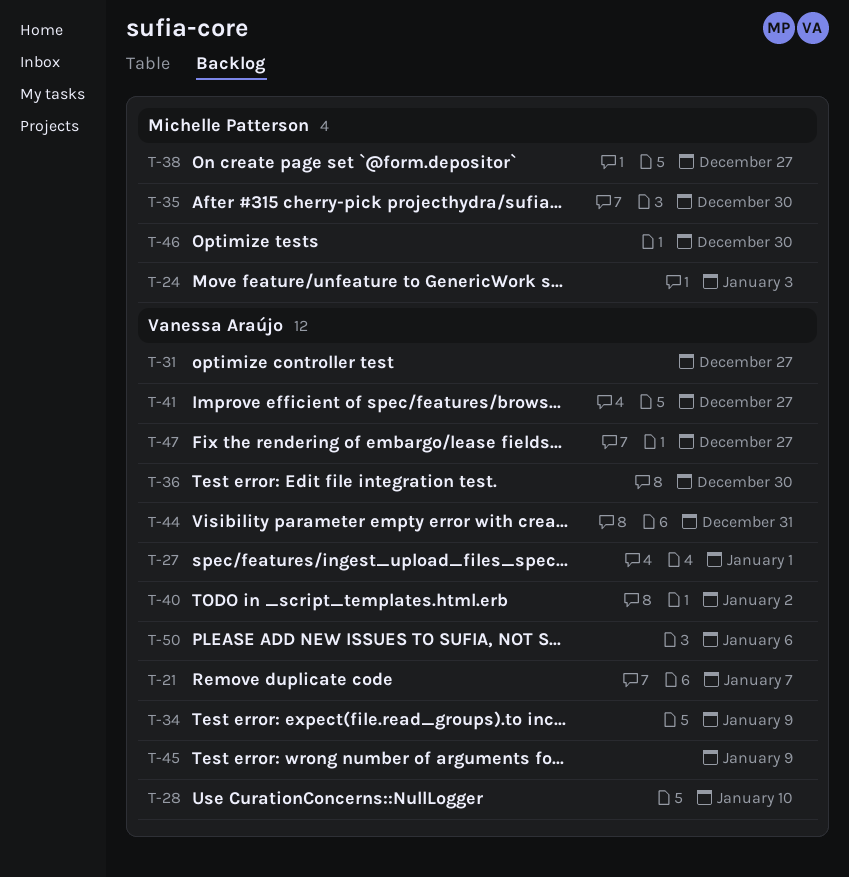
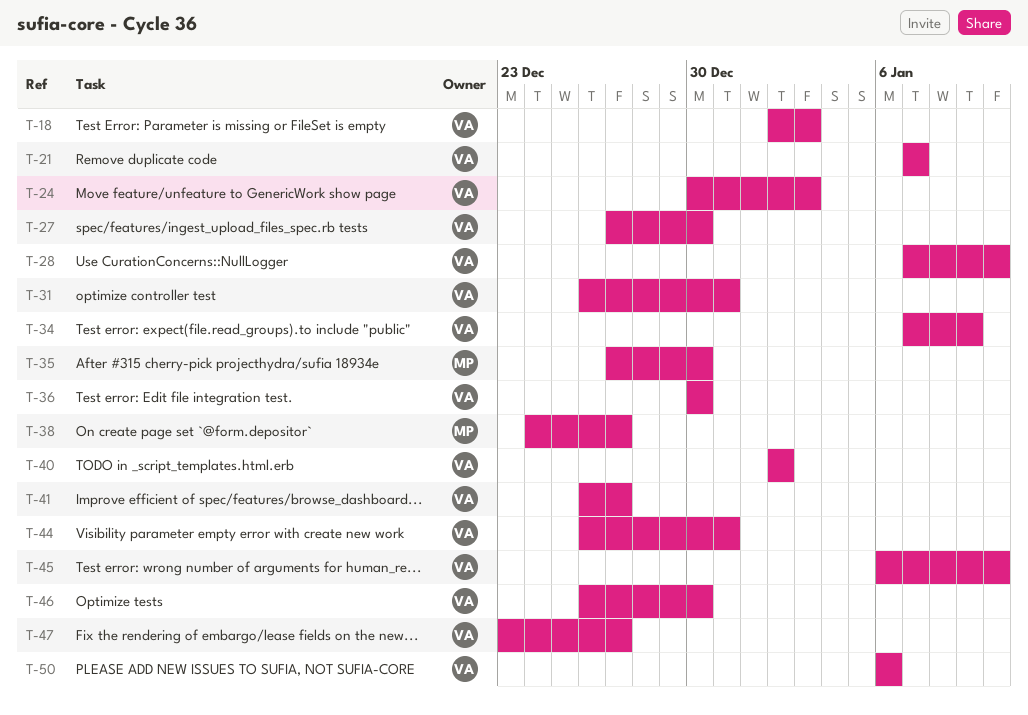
T-18: none -> present
T-24, owner: Michelle Patterson -> Vanessa Araújo
T-27, due: Jan 1 -> Dec 30
T-31, due: Dec 27 -> Dec 31
T-45, due: Jan 9 -> Jan 10
T-46, owner: Michelle Patterson -> Vanessa Araújo

